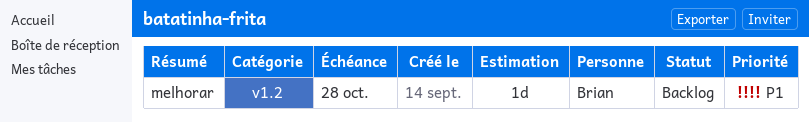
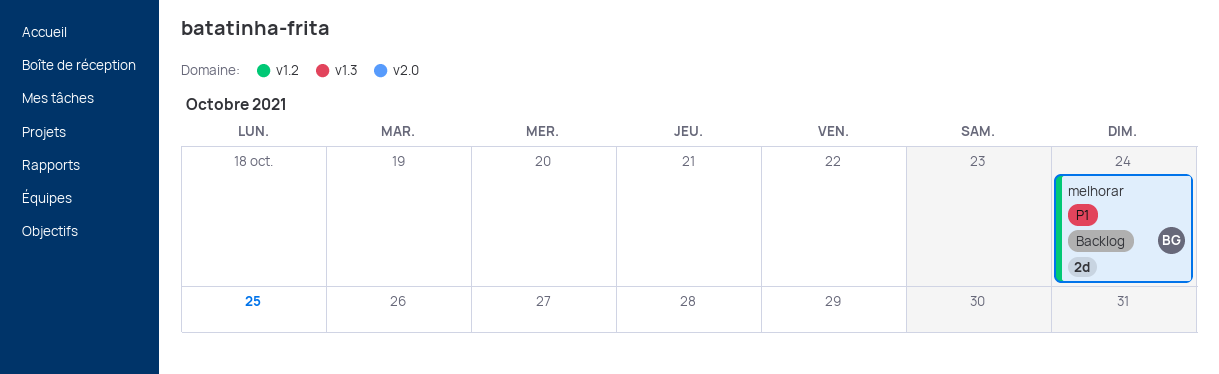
melhorar, estimate: 1d -> 2d
melhorar, due: Oct 28 -> Oct 24

